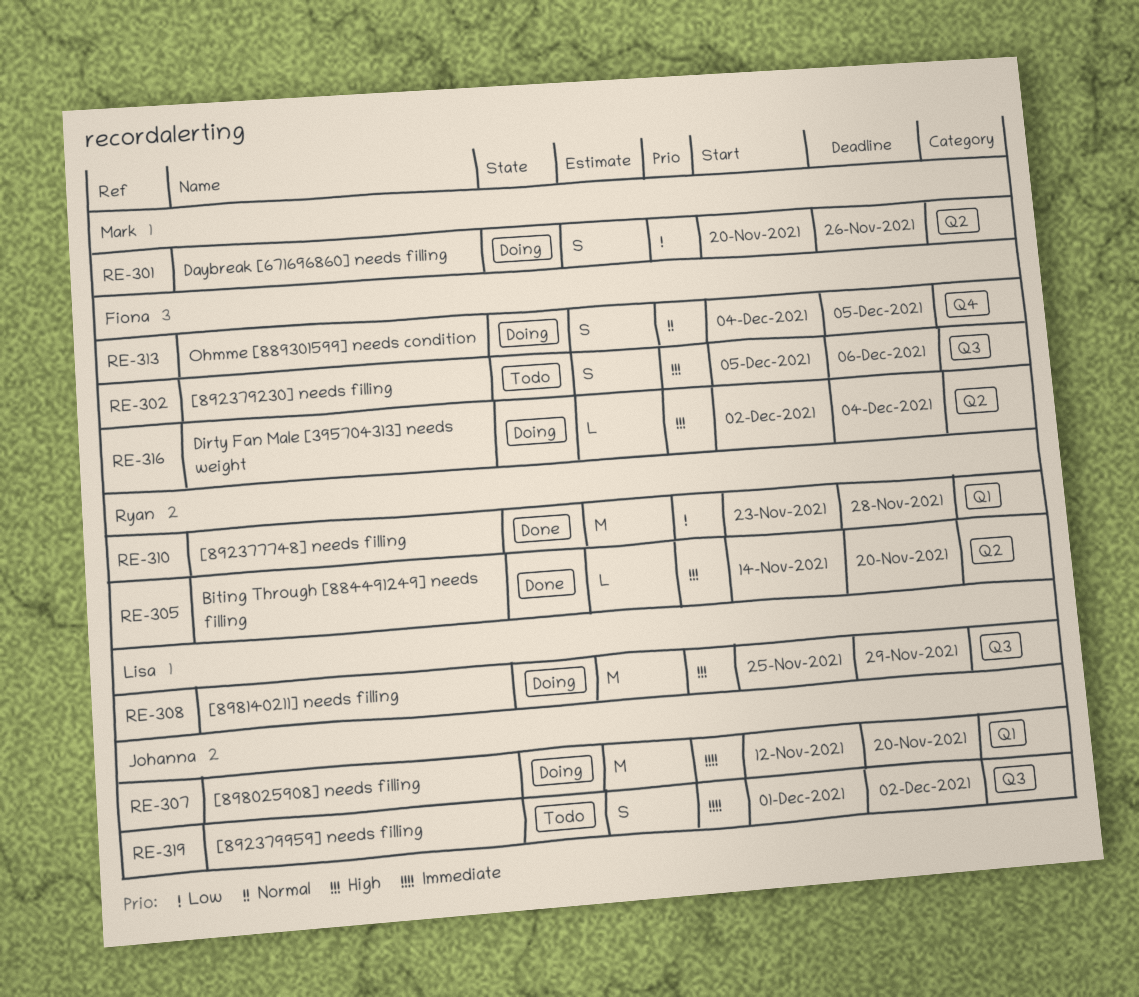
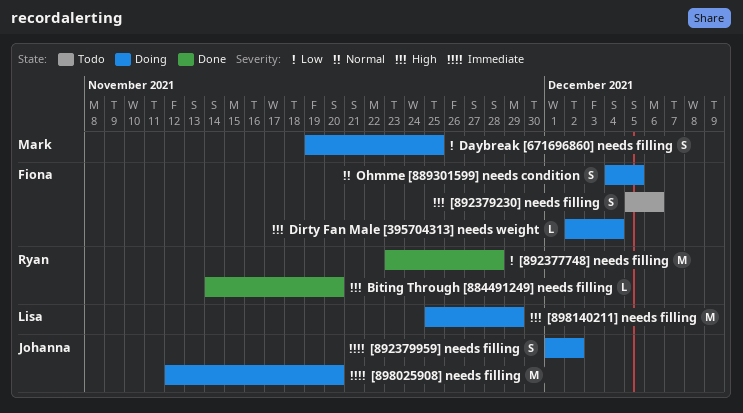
[892379959] needs filling, status: Todo -> Doing
Daybreak [671696860] needs filling, start: Nov 20 -> Nov 19
Daybreak [671696860] needs filling, due: Nov 26 -> Nov 25

